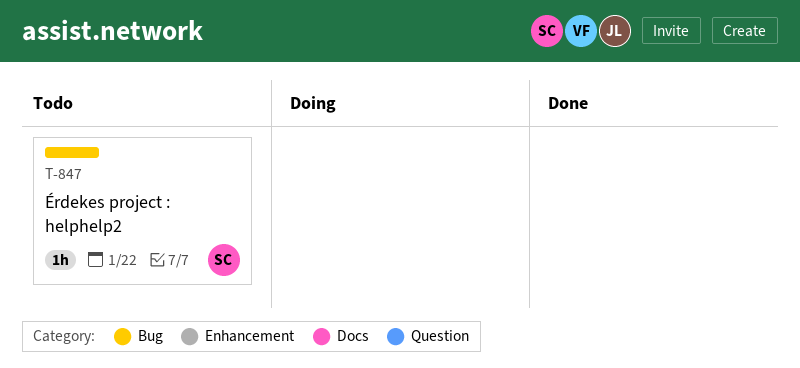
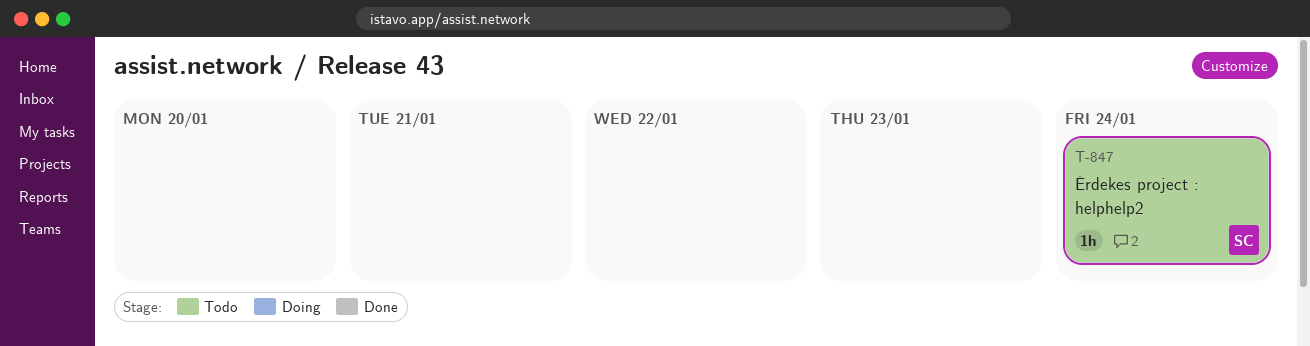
T-847, due: Jan 22 -> Jan 24

